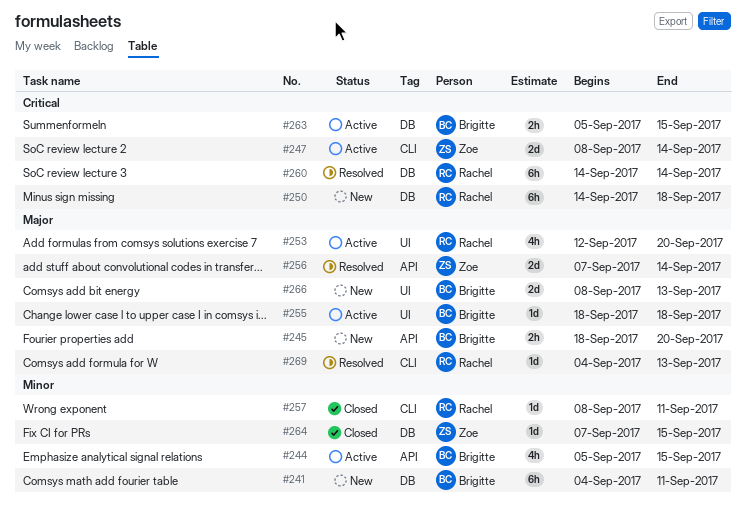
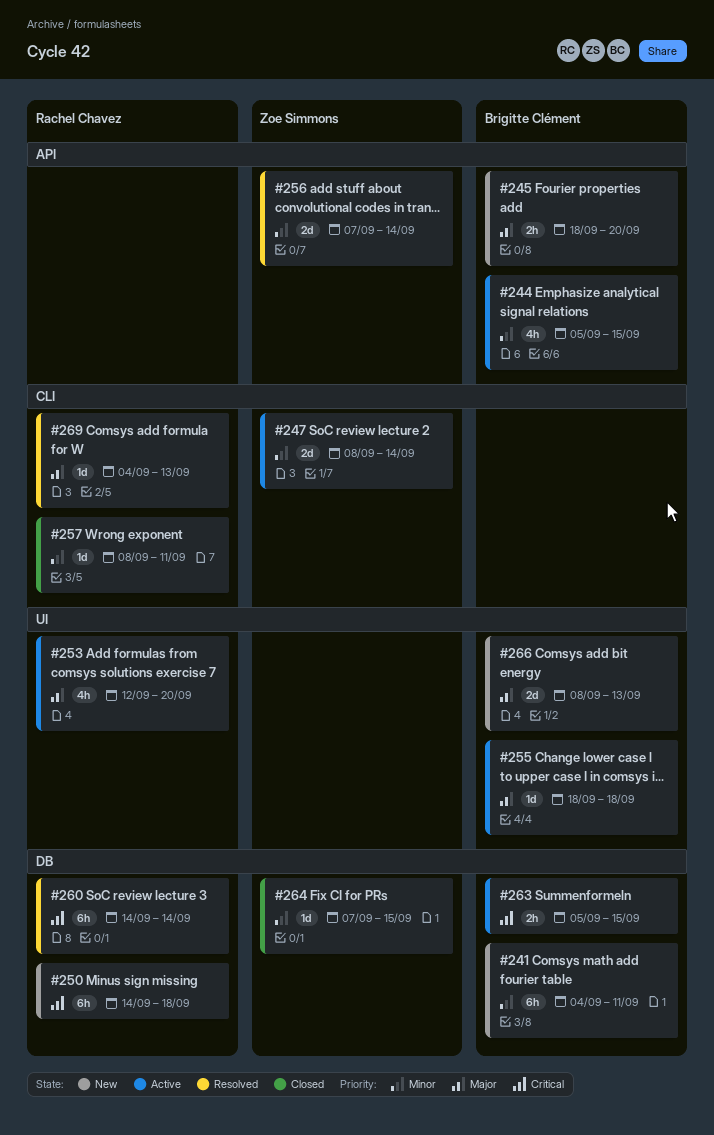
#247, priority: Critical -> Minor
#256, priority: Major -> Minor

